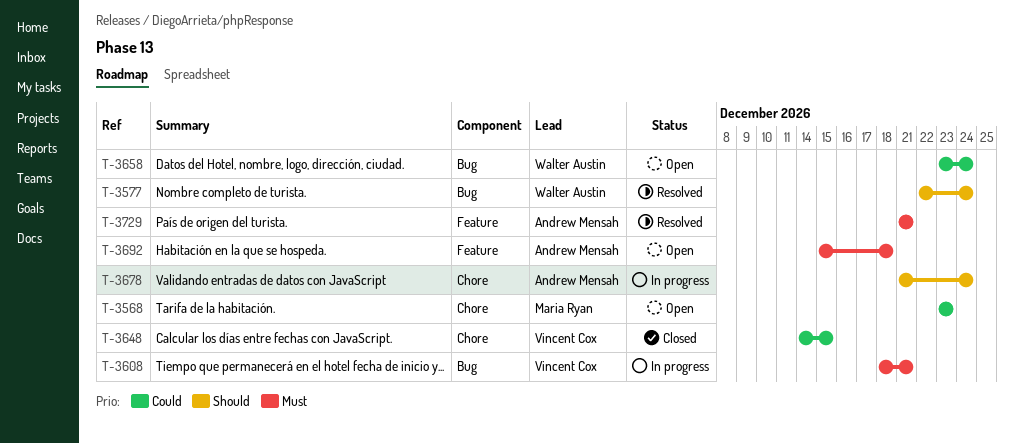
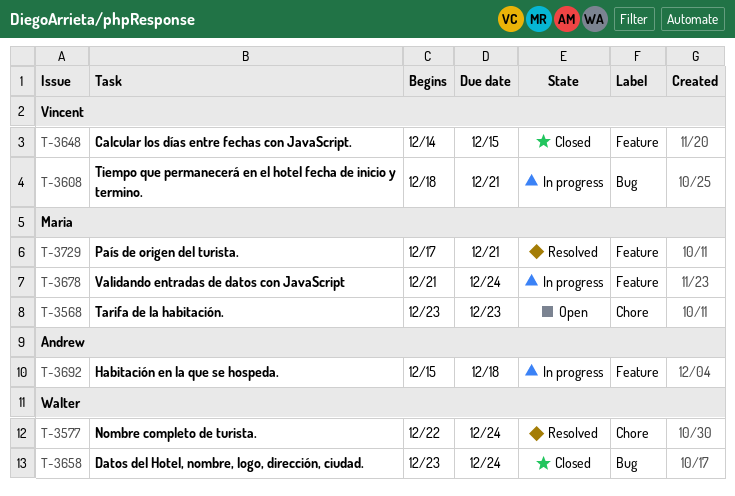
T-3577, label: Bug -> Chore
T-3648, label: Chore -> Feature
T-3658, status: Open -> Closed
T-3678, owner: Andrew Mensah -> Maria Ryan
T-3678, label: Chore -> Feature
T-3692, status: Open -> In progress
T-3729, owner: Andrew Mensah -> Maria Ryan
T-3729, start: Dec 21 -> Dec 17

